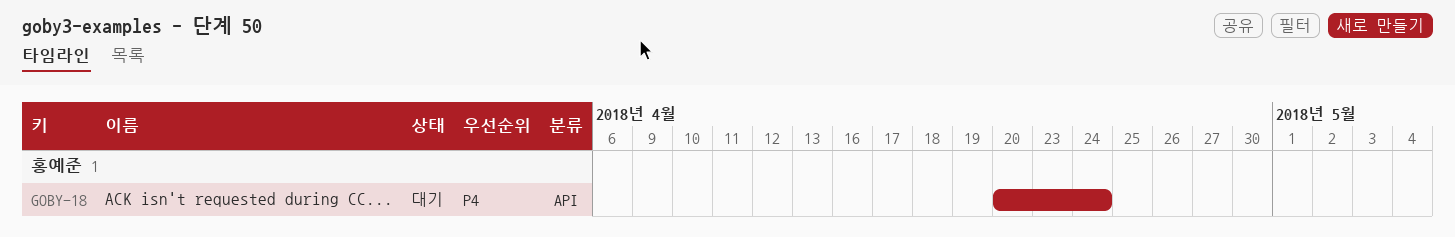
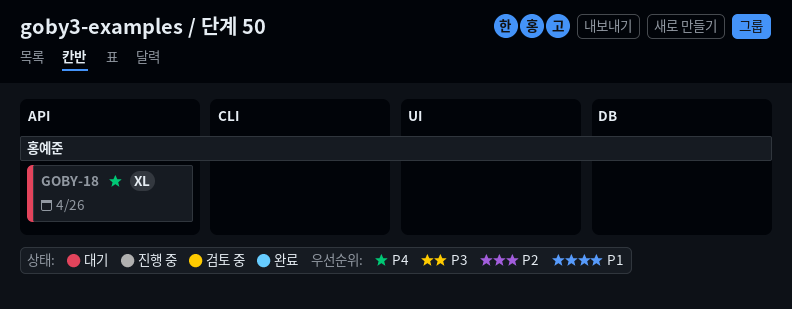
GOBY-18, due: Apr 24 -> Apr 26

